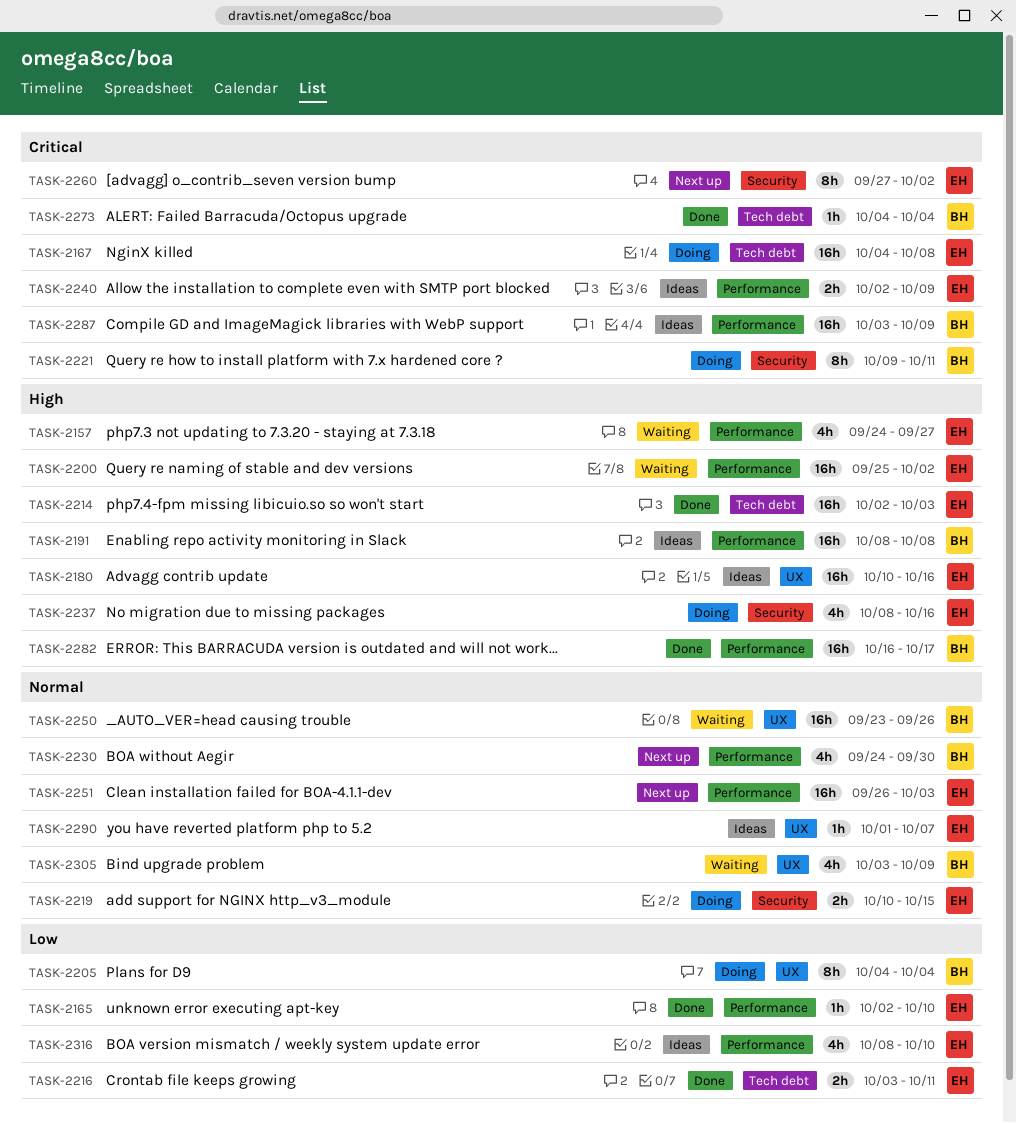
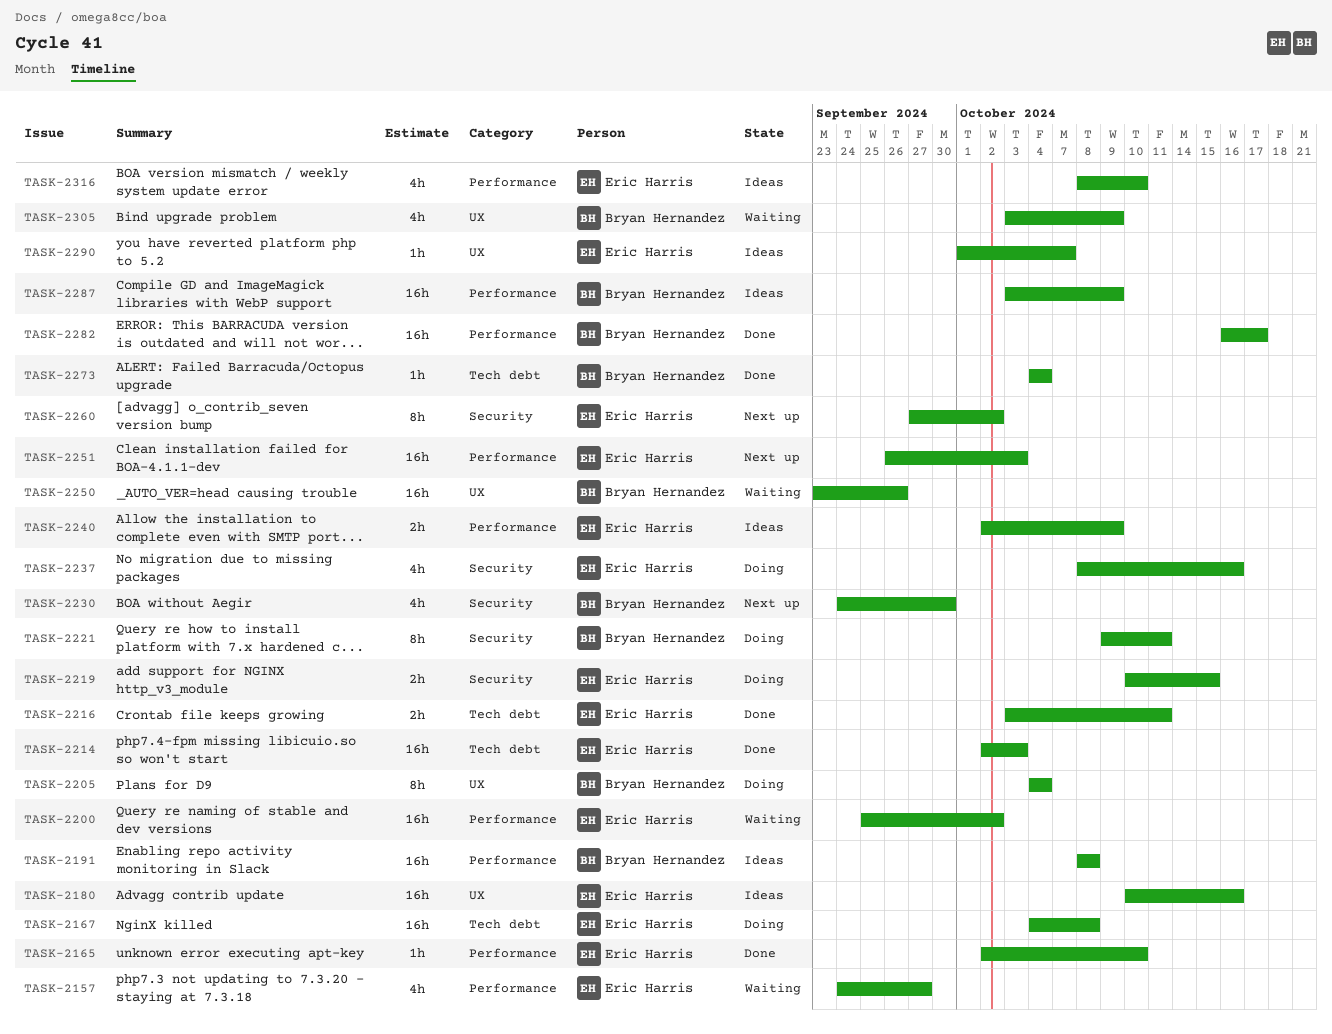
TASK-2230, label: Performance -> Security

